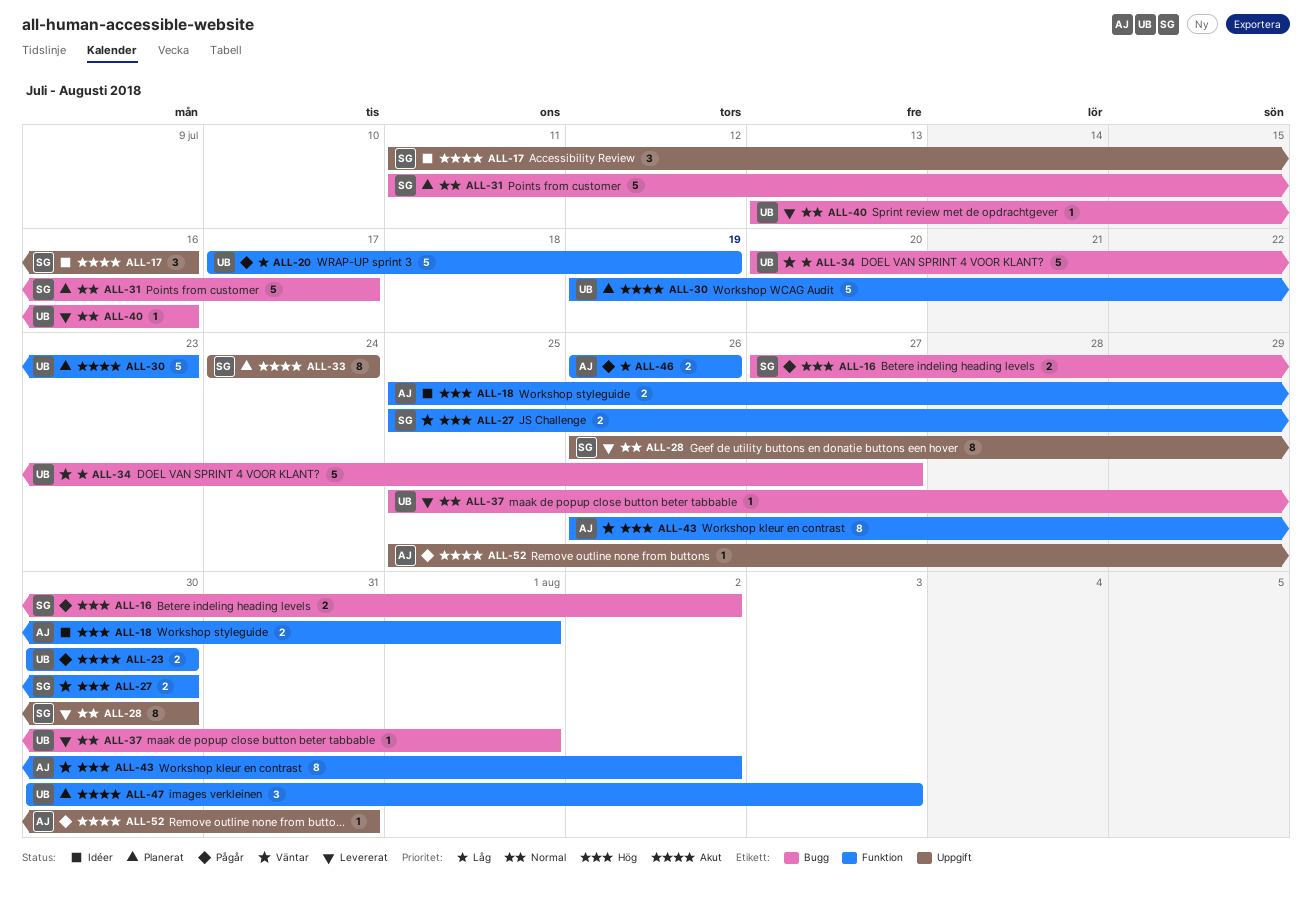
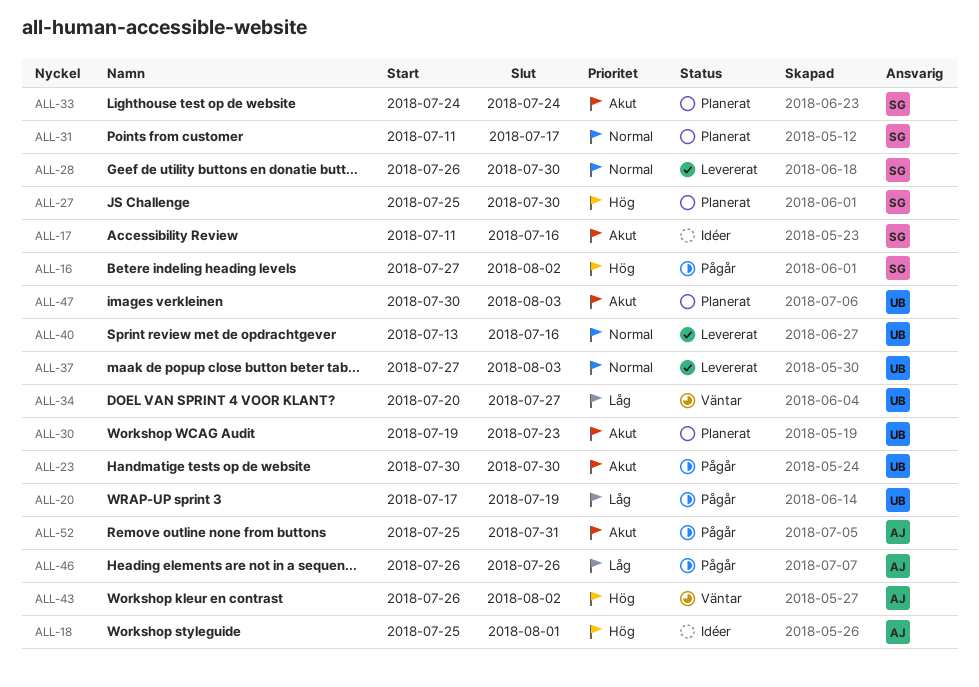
ALL-27, status: Väntar -> Planerat
ALL-37, start: Jul 25 -> Jul 27
ALL-37, due: Aug 1 -> Aug 3

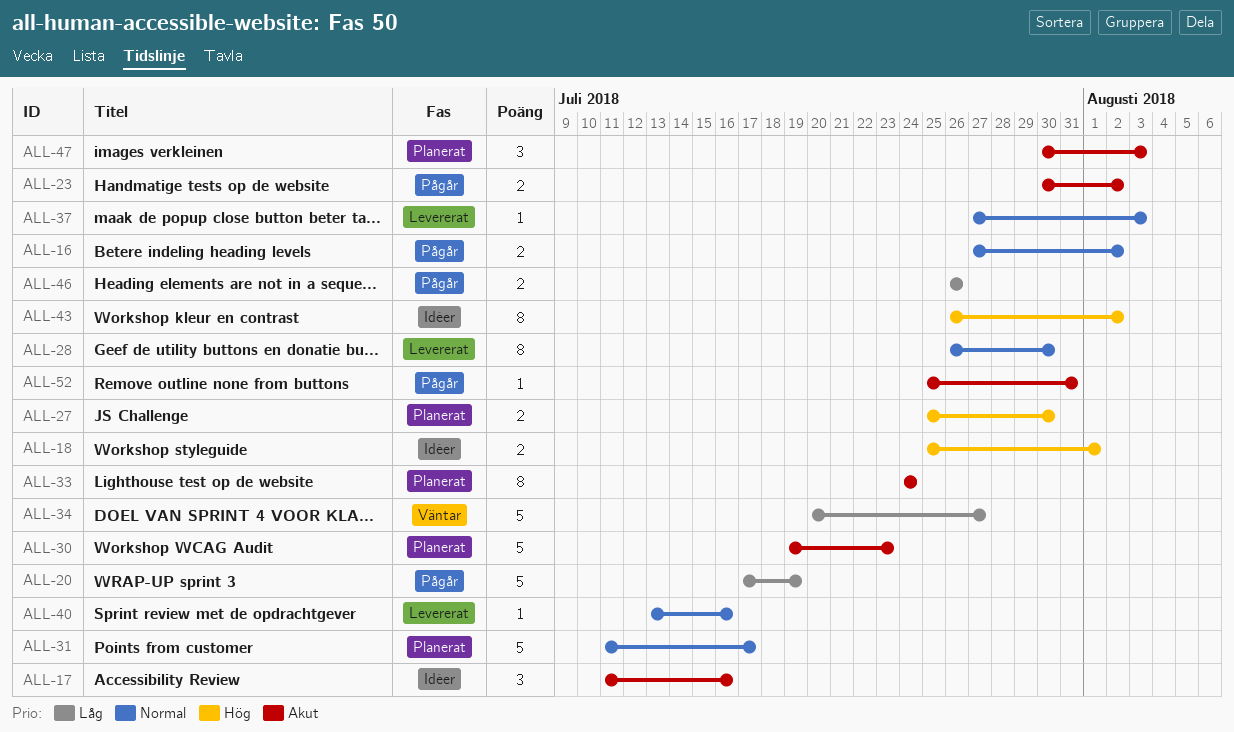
ALL-16, priority: Hög -> Normal
ALL-23, due: Jul 30 -> Aug 2
ALL-43, status: Väntar -> Idéer

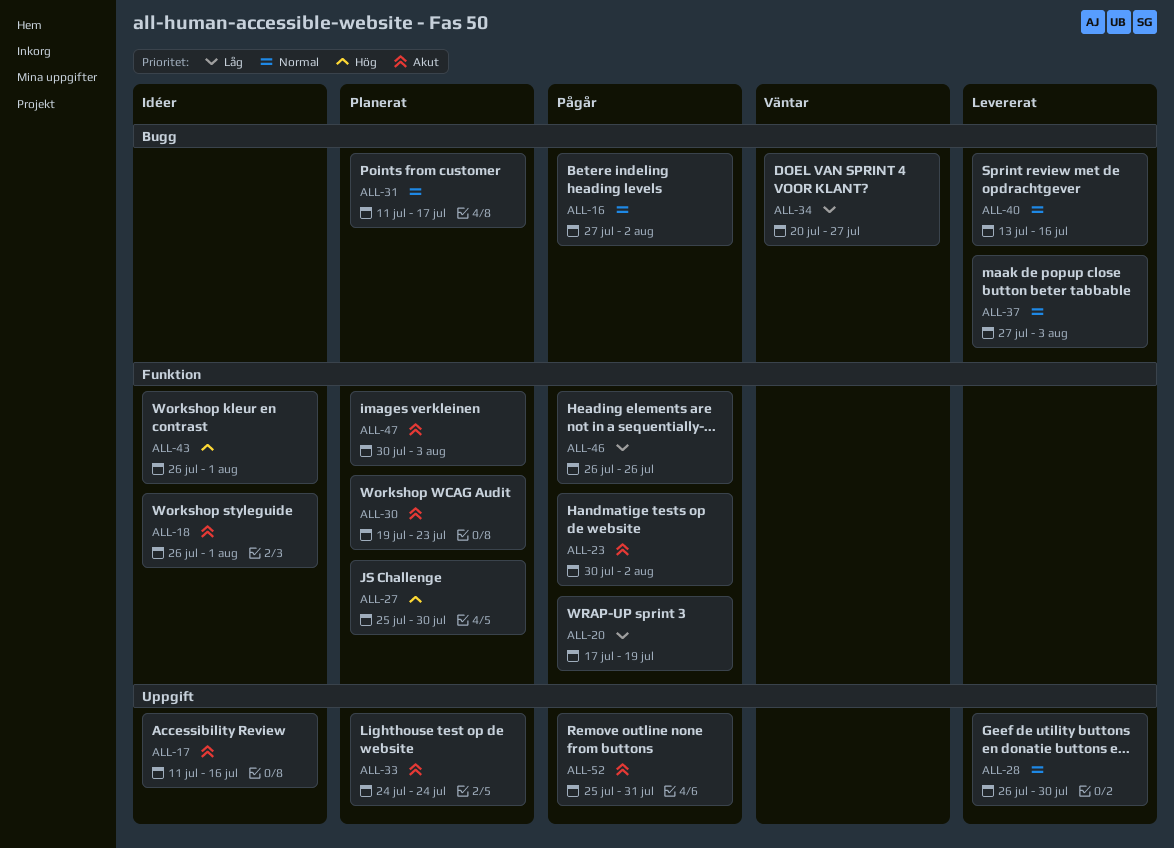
ALL-18, priority: Hög -> Akut
ALL-18, start: Jul 25 -> Jul 26
ALL-43, due: Aug 2 -> Aug 1

